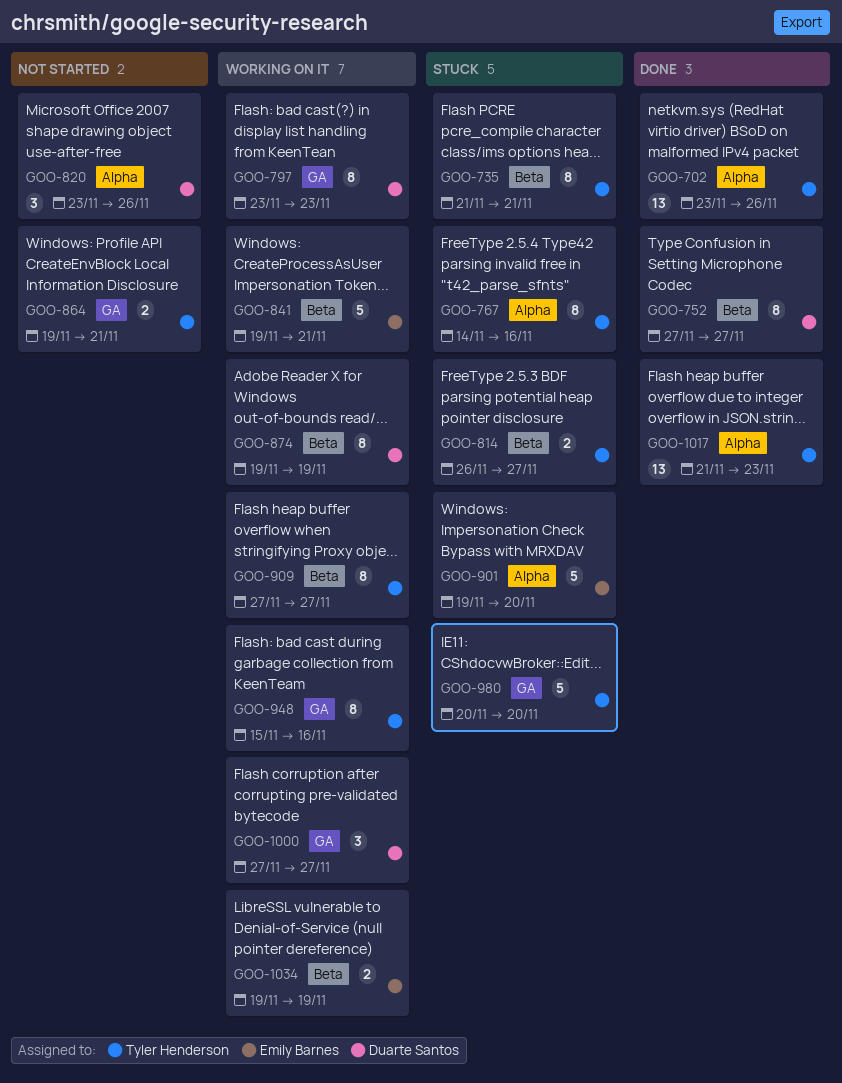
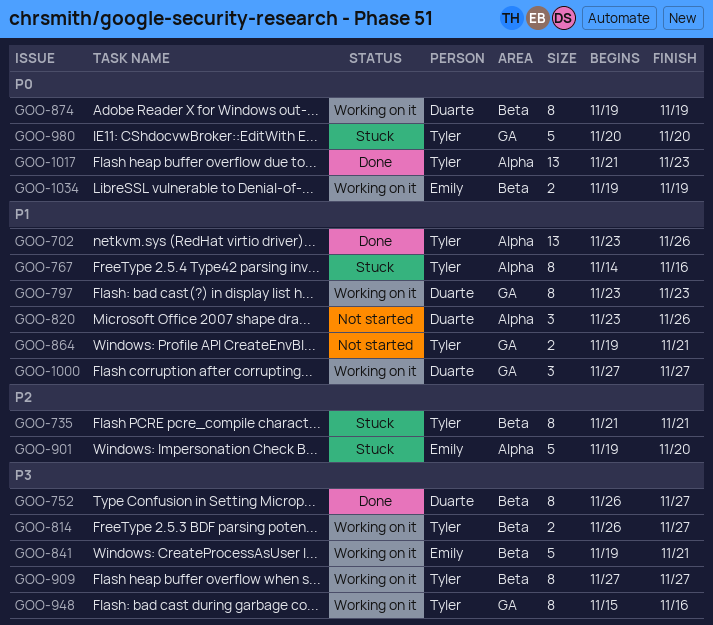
GOO-752, start: Nov 27 -> Nov 26
GOO-814, status: Stuck -> Working on it

